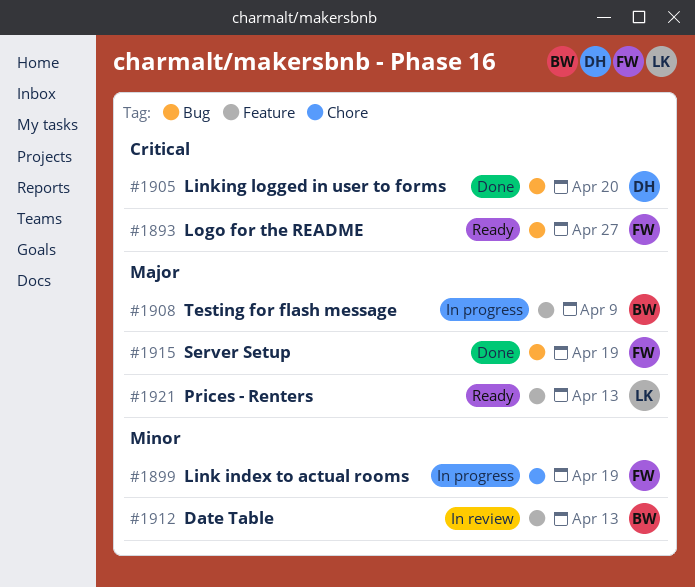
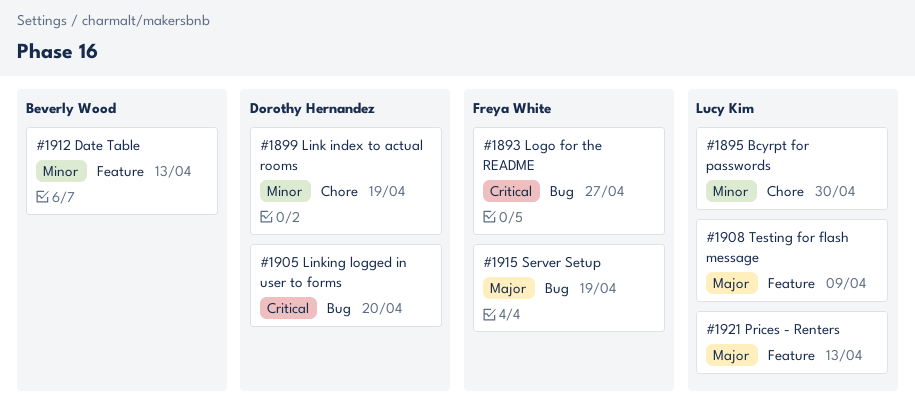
#1895: none -> present
#1899, owner: Freya White -> Dorothy Hernandez
#1908, owner: Beverly Wood -> Lucy Kim

